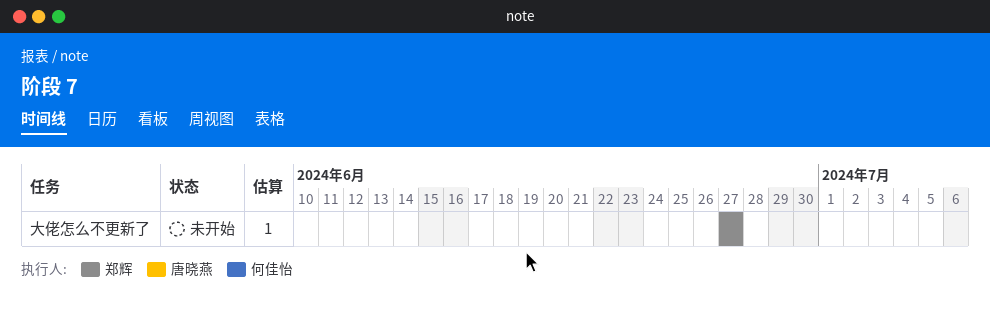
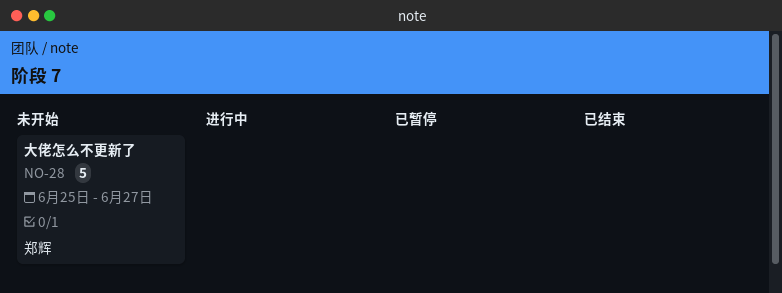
大佬怎么不更新了, estimate: 1 -> 5
大佬怎么不更新了, start: Jun 27 -> Jun 25

